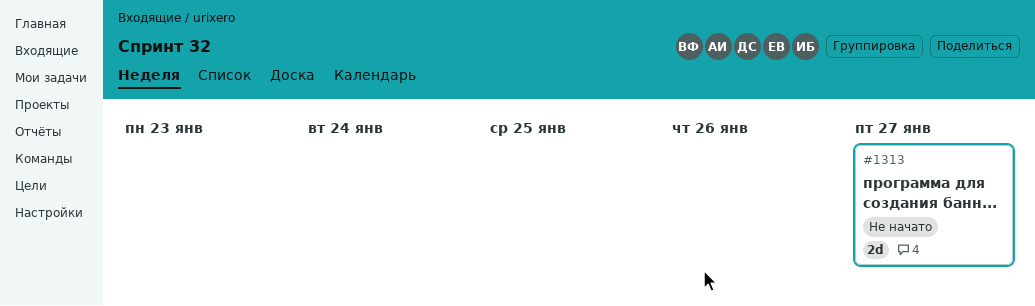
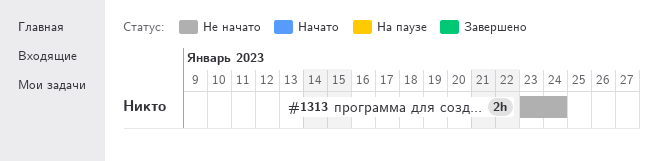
#1313, estimate: 2d -> 2h
#1313, due: Jan 27 -> Jan 24

